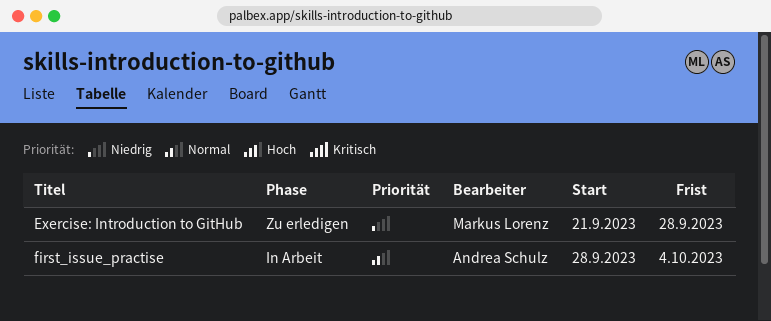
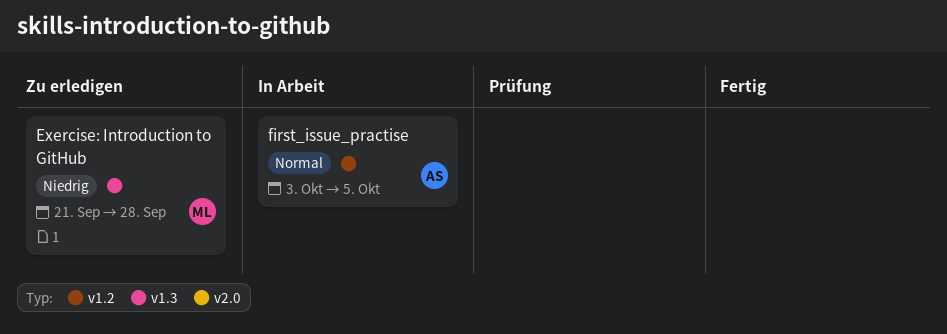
first_issue_practise, start: Sep 28 -> Oct 3
first_issue_practise, due: Oct 4 -> Oct 5

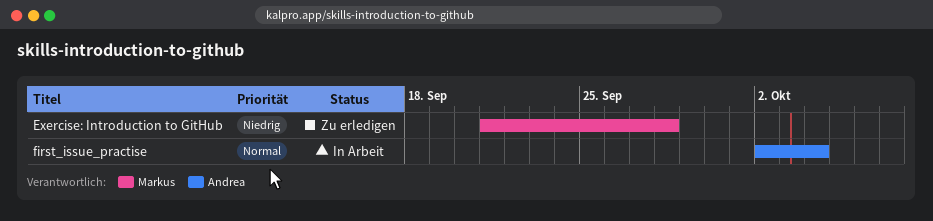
first_issue_practise, start: Oct 3 -> Oct 2
first_issue_practise, due: Oct 5 -> Oct 4

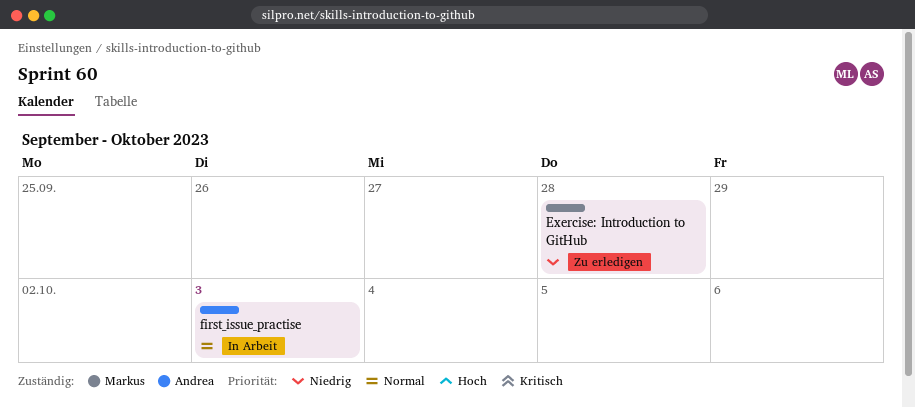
first_issue_practise, due: Oct 4 -> Oct 3

